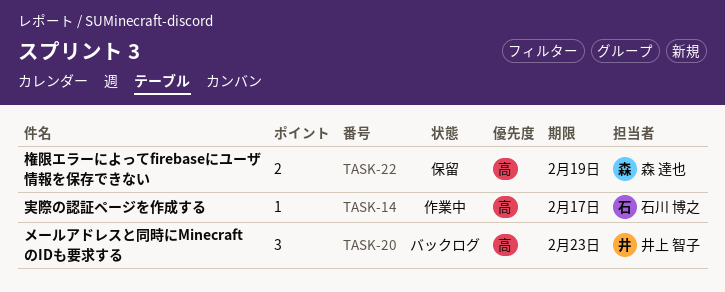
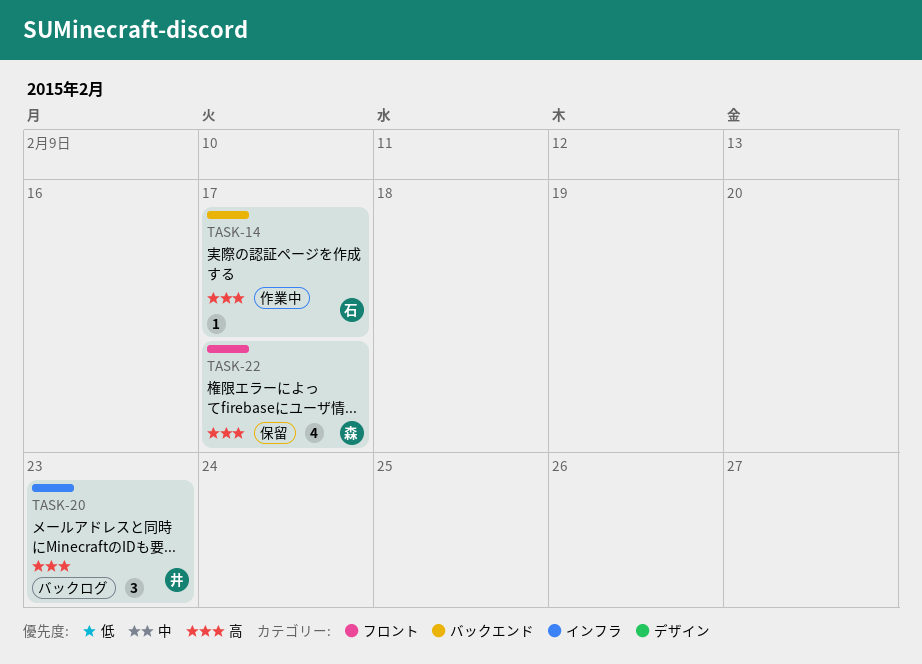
TASK-22, estimate: 2 -> 4
TASK-22, due: Feb 19 -> Feb 17

